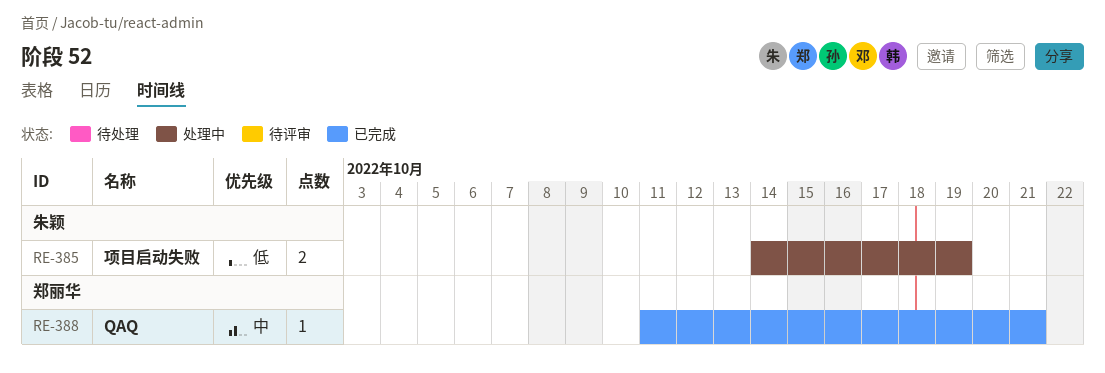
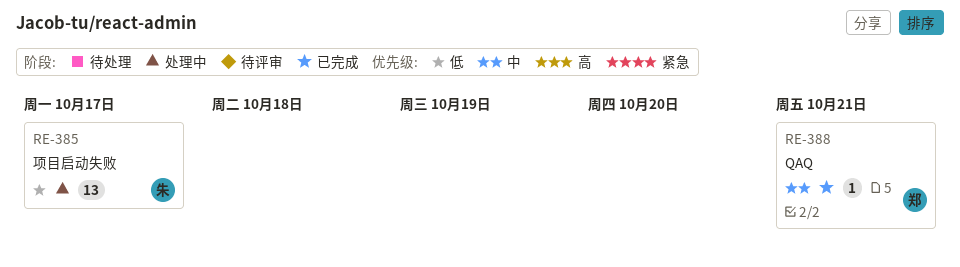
RE-385, estimate: 2 -> 13
RE-385, due: Oct 19 -> Oct 17

